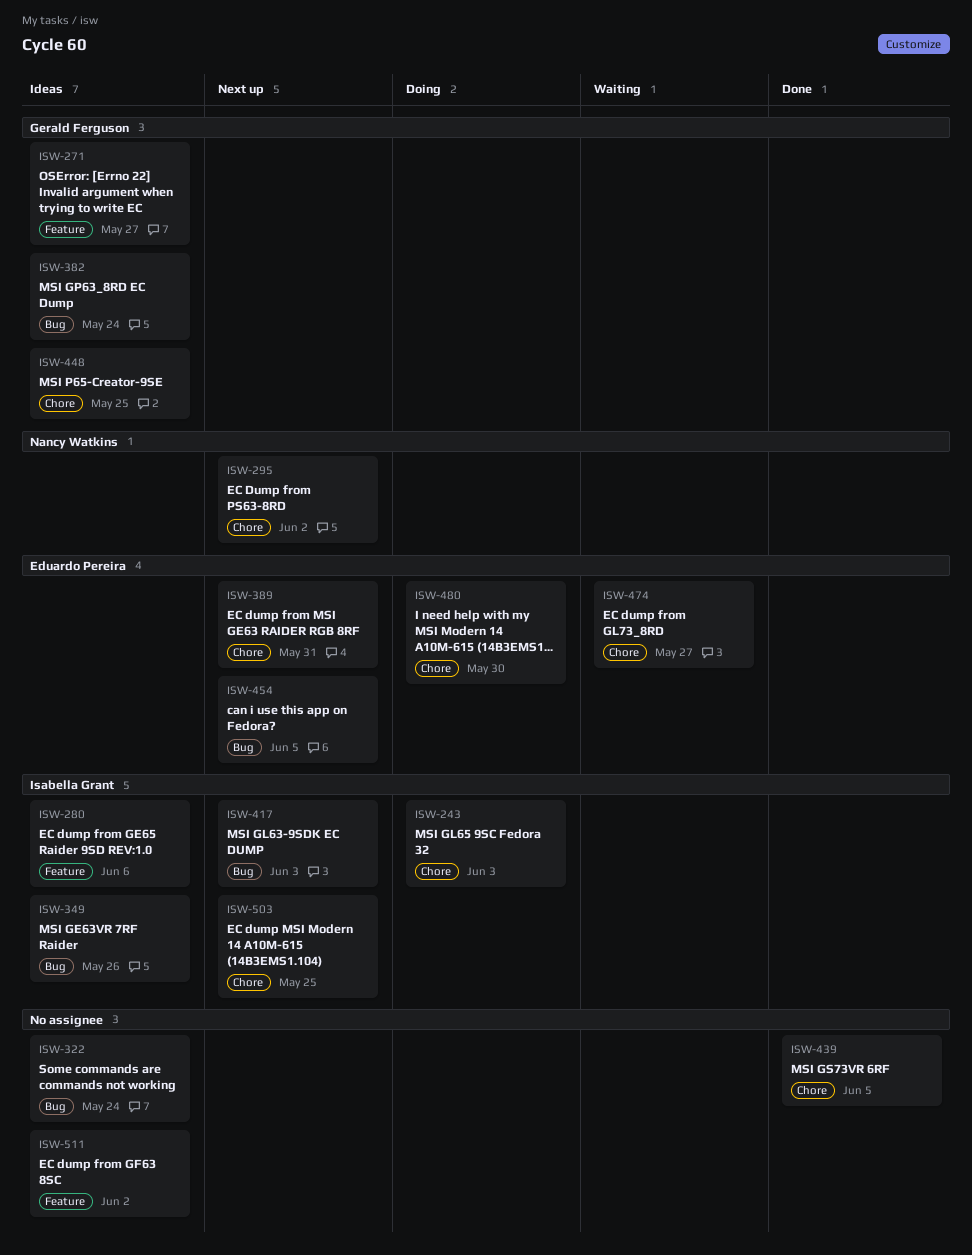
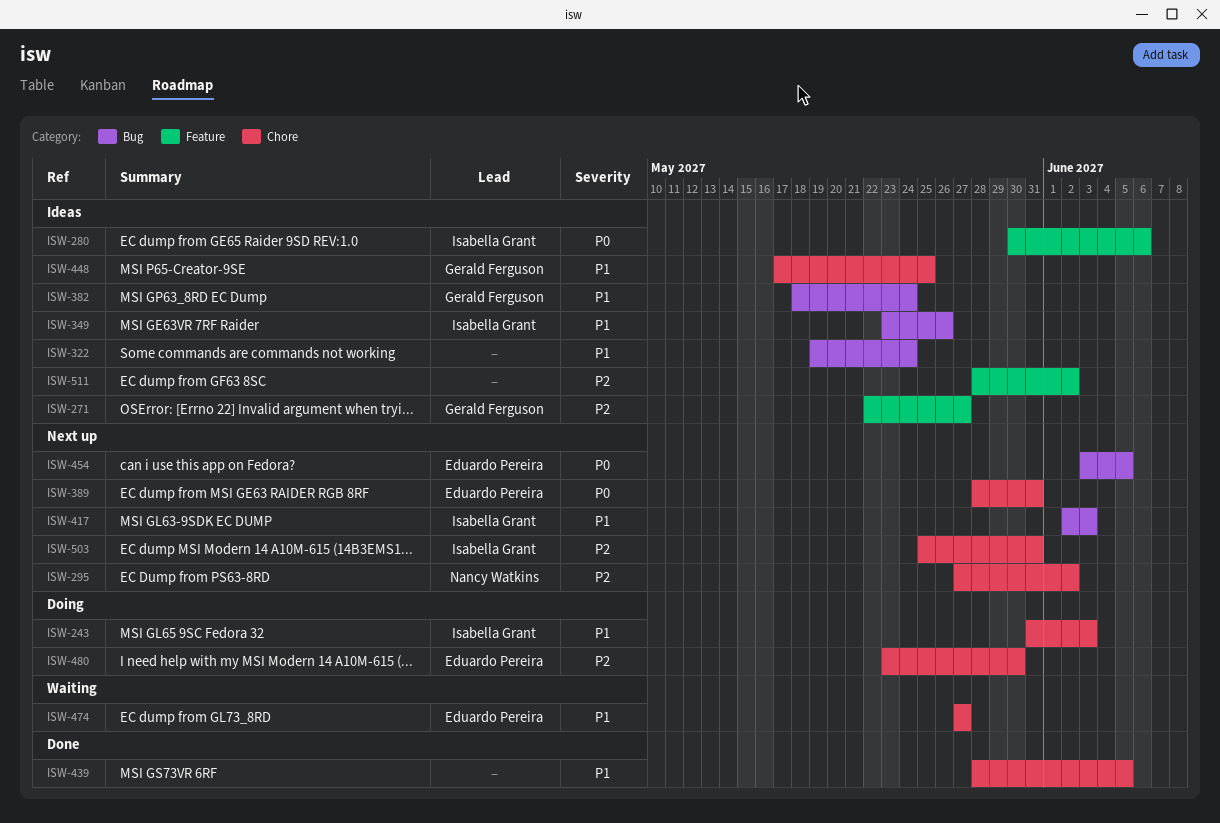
ISW-503, due: May 25 -> May 31

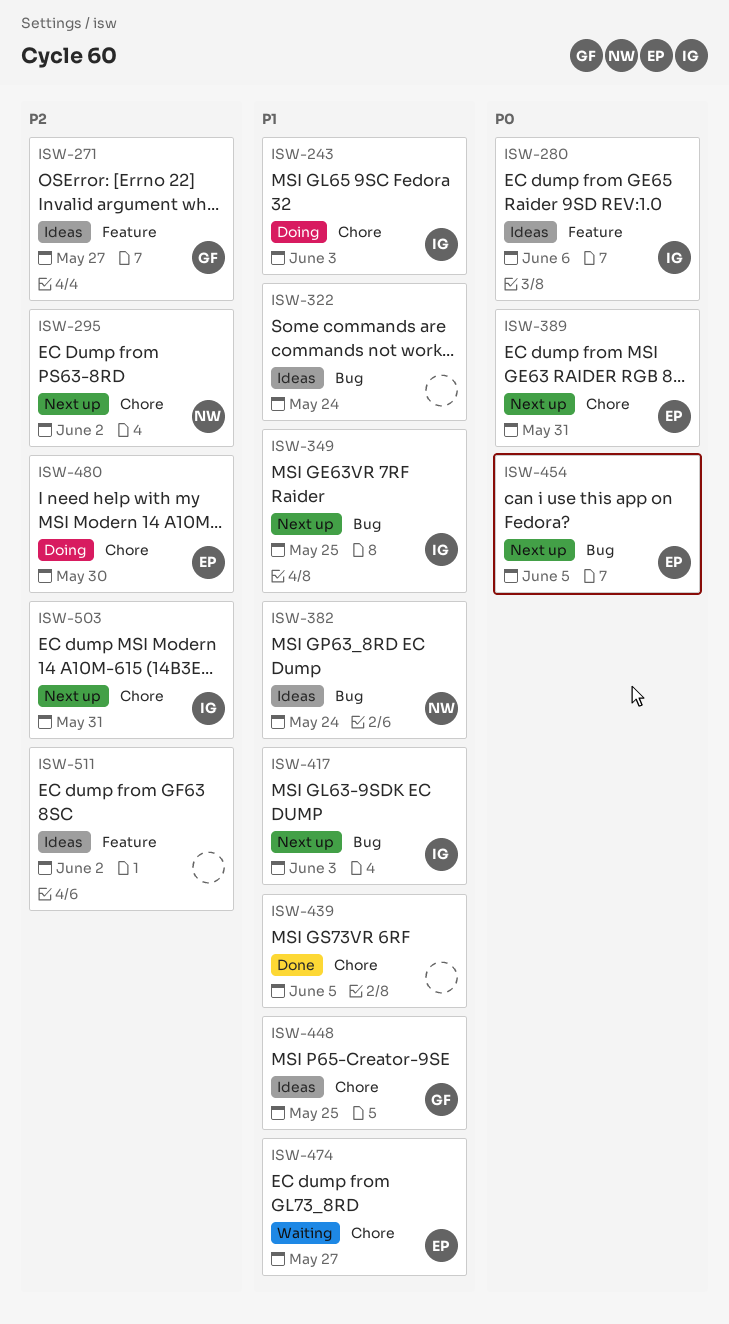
ISW-349, status: Ideas -> Next up
ISW-349, due: May 26 -> May 25
ISW-382, owner: Gerald Ferguson -> Nancy Watkins

